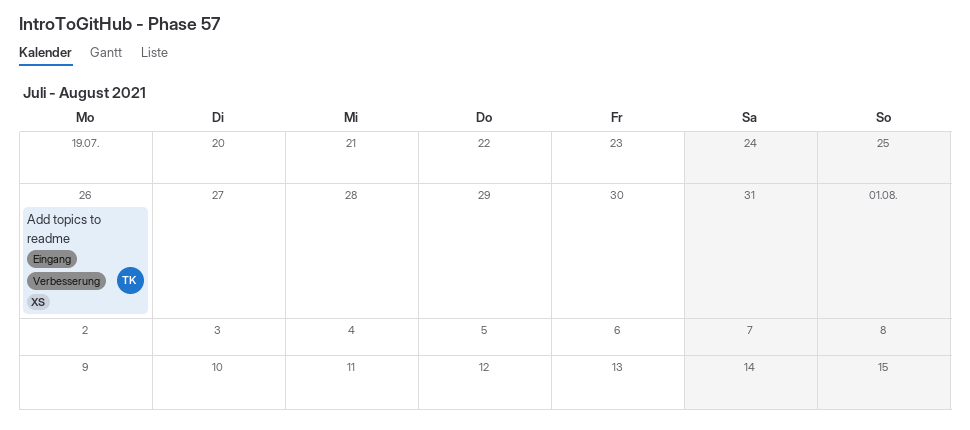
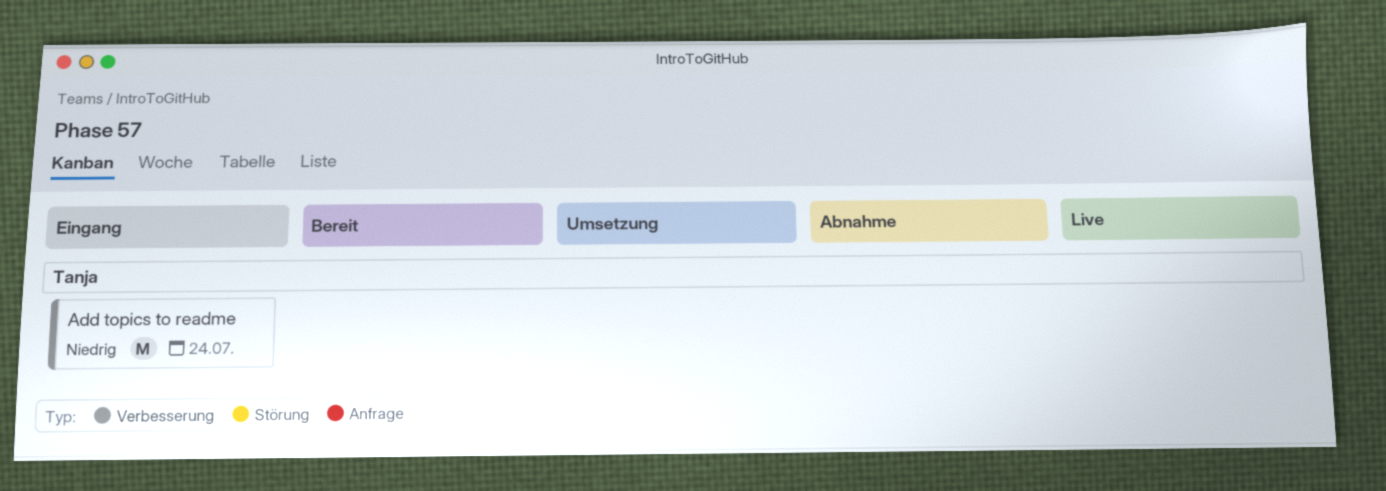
Add topics to readme, estimate: XS -> M
Add topics to readme, due: Jul 26 -> Jul 24

